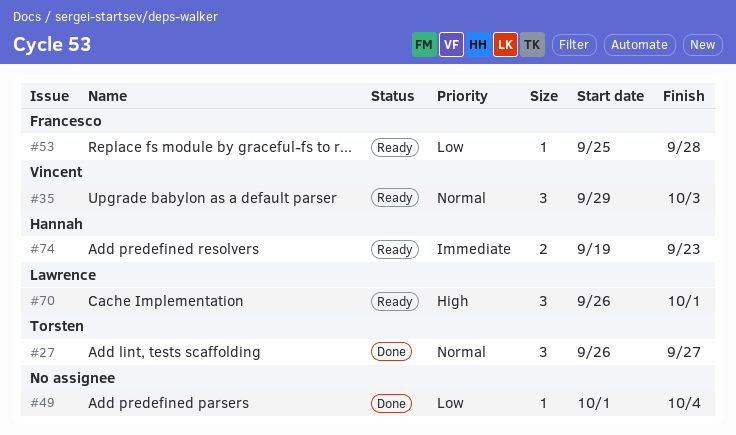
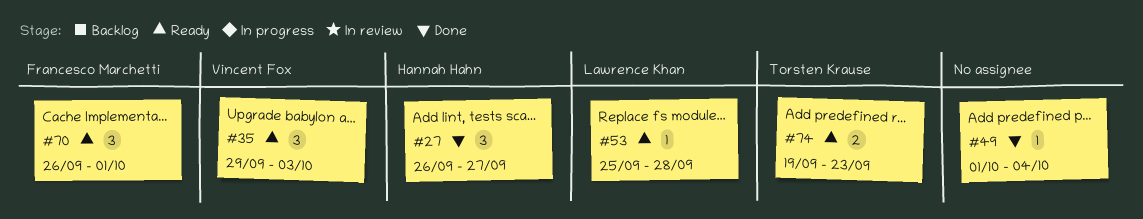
#27, owner: Torsten Krause -> Hannah Hahn
#53, owner: Francesco Marchetti -> Lawrence Khan
#70, owner: Lawrence Khan -> Francesco Marchetti
#74, owner: Hannah Hahn -> Torsten Krause

